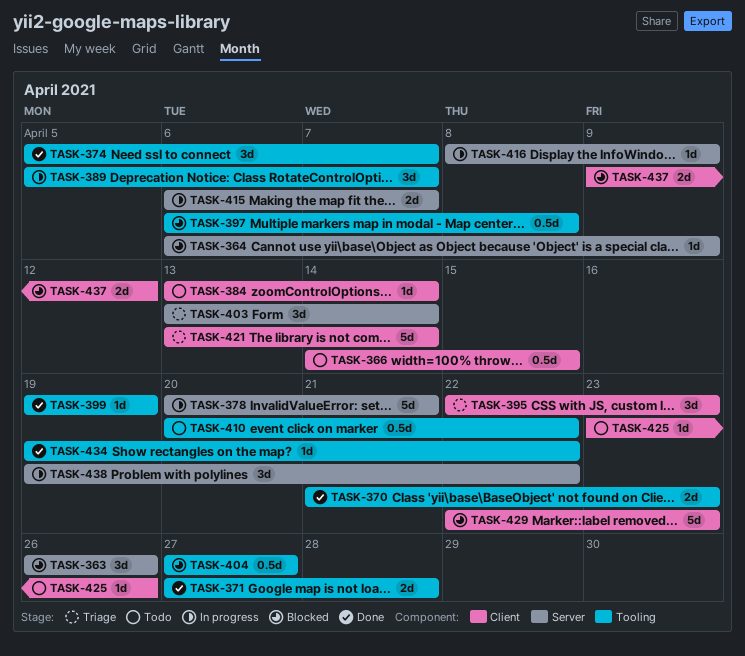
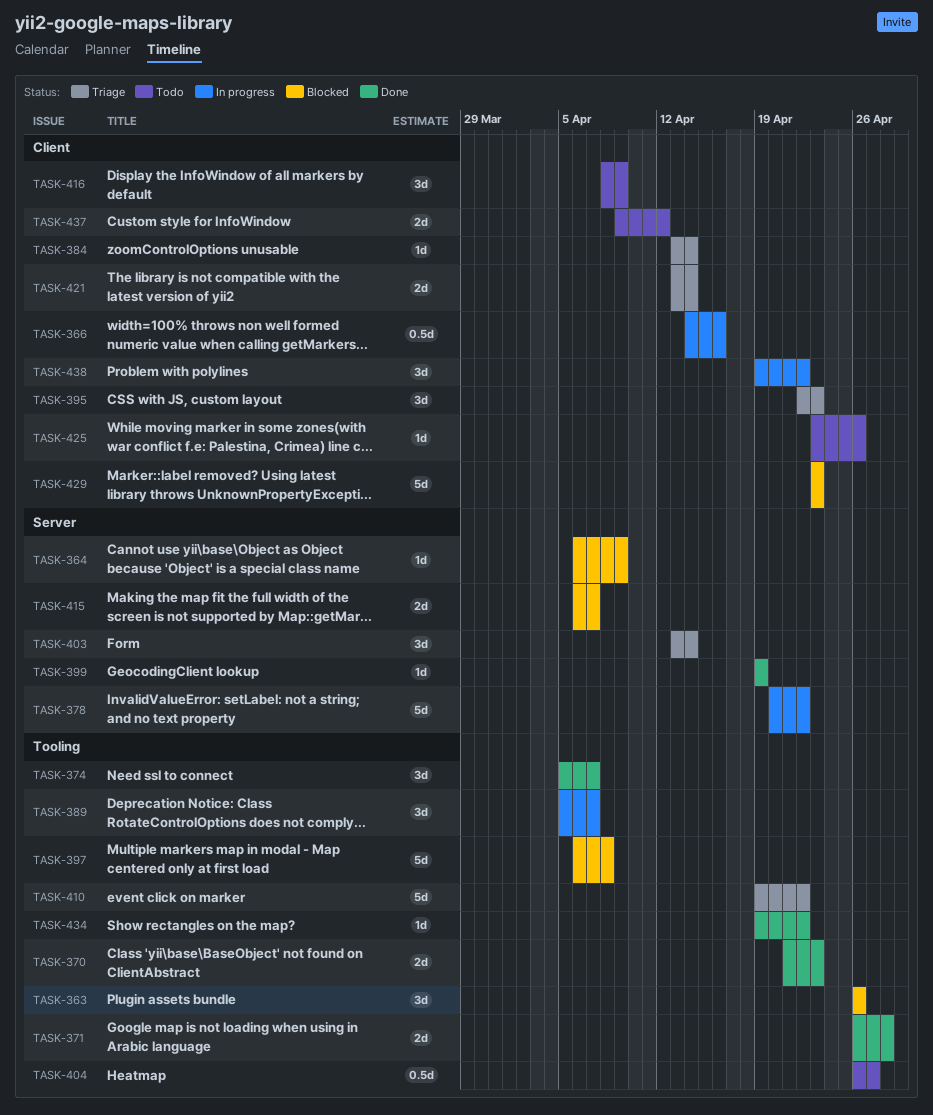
TASK-363, label: Server -> Tooling
TASK-366, status: Todo -> In progress
TASK-366, due: Apr 15 -> Apr 16
TASK-371, start: Apr 27 -> Apr 26
TASK-378, due: Apr 21 -> Apr 22
TASK-384, status: Todo -> Triage
TASK-397, estimate: 0.5d -> 5d
TASK-399, label: Tooling -> Server
TASK-404, status: Blocked -> Todo
TASK-404, start: Apr 27 -> Apr 26
TASK-410, status: Todo -> Triage
TASK-410, estimate: 0.5d -> 5d
TASK-410, start: Apr 20 -> Apr 19
TASK-415, status: In progress -> Blocked
TASK-416, status: In progress -> Todo
TASK-416, label: Server -> Client
TASK-416, estimate: 1d -> 3d
TASK-421, estimate: 5d -> 2d
TASK-429, start: Apr 22 -> Apr 23
TASK-437, status: Blocked -> Todo
TASK-438, label: Server -> Client

